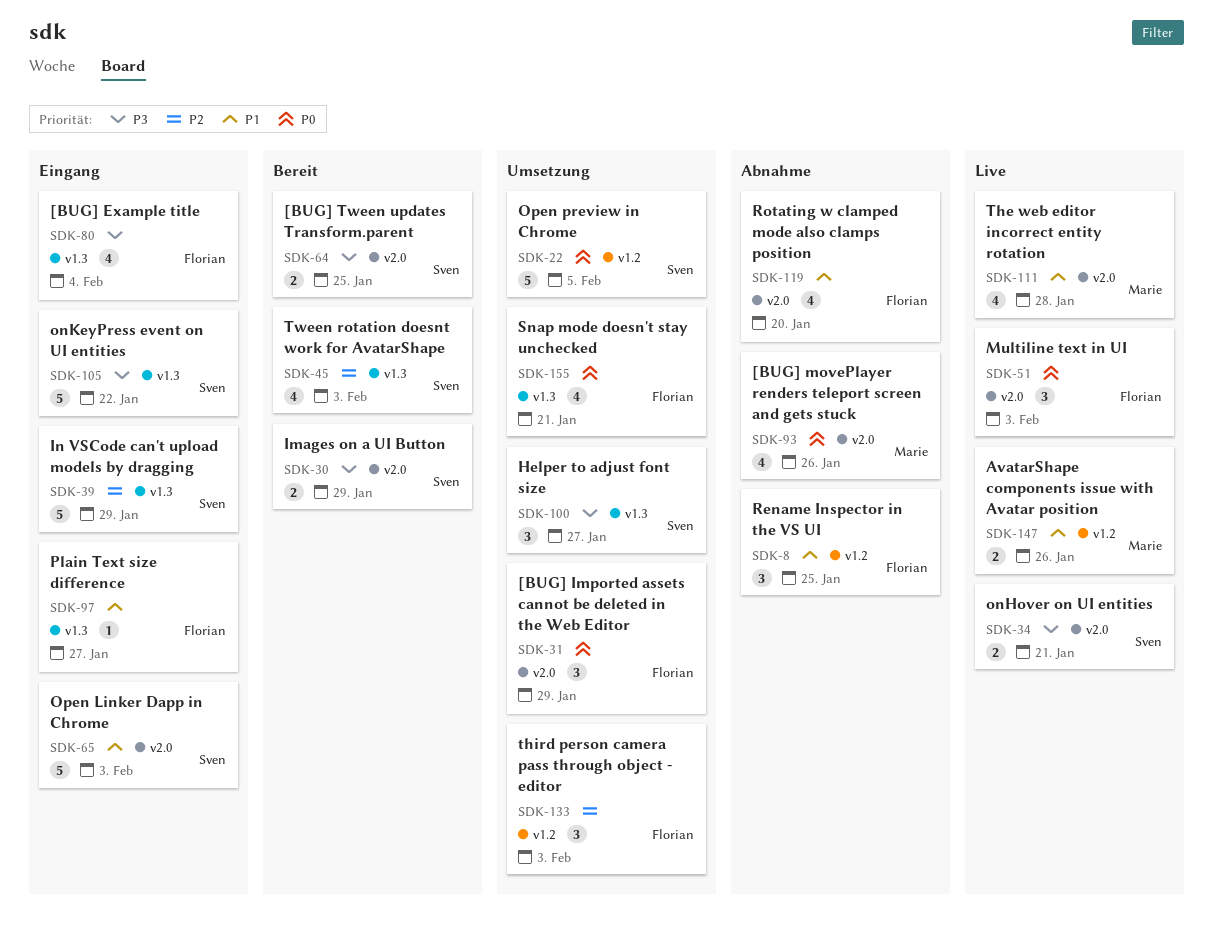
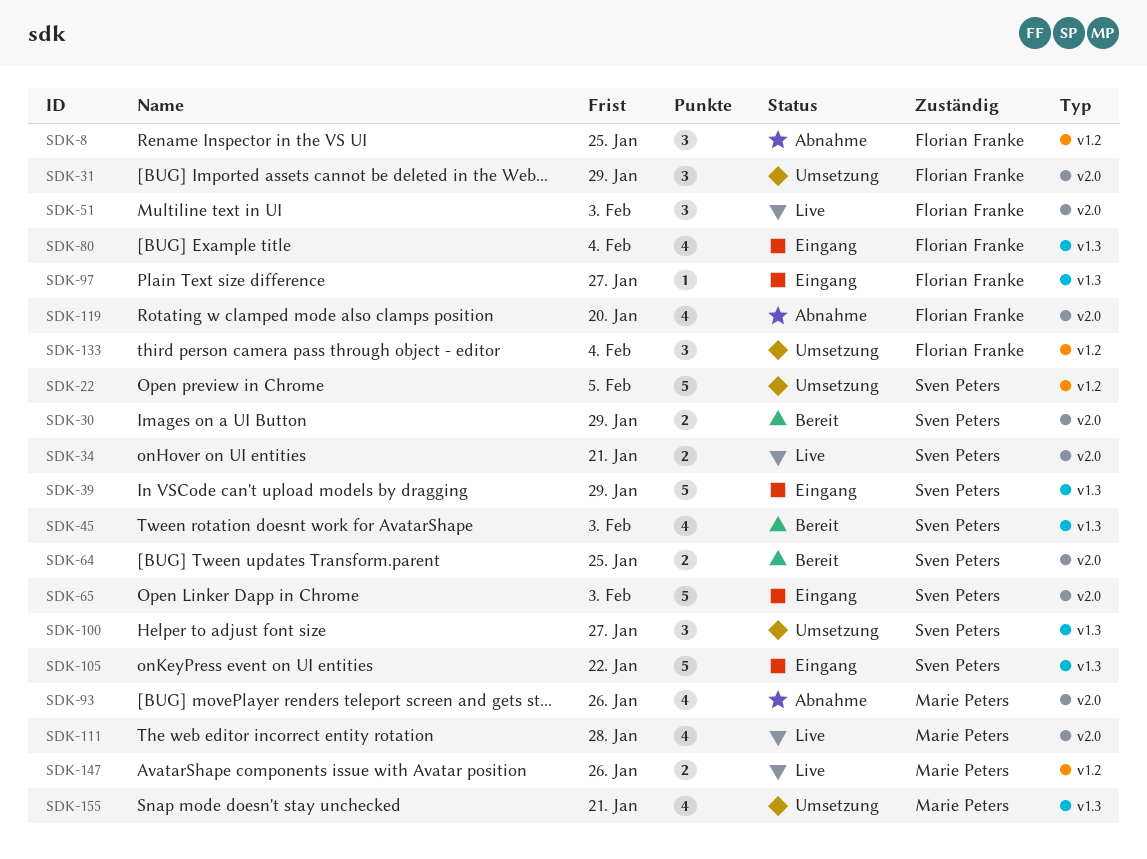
SDK-133, due: Feb 3 -> Feb 4
SDK-155, owner: Florian Franke -> Marie Peters

